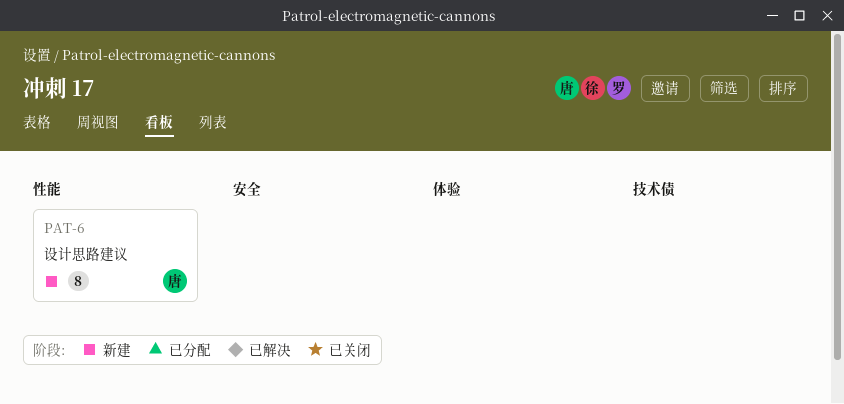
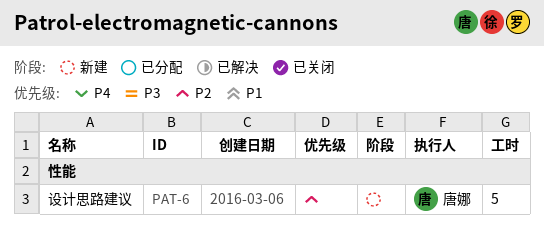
PAT-6, estimate: 8 -> 5

